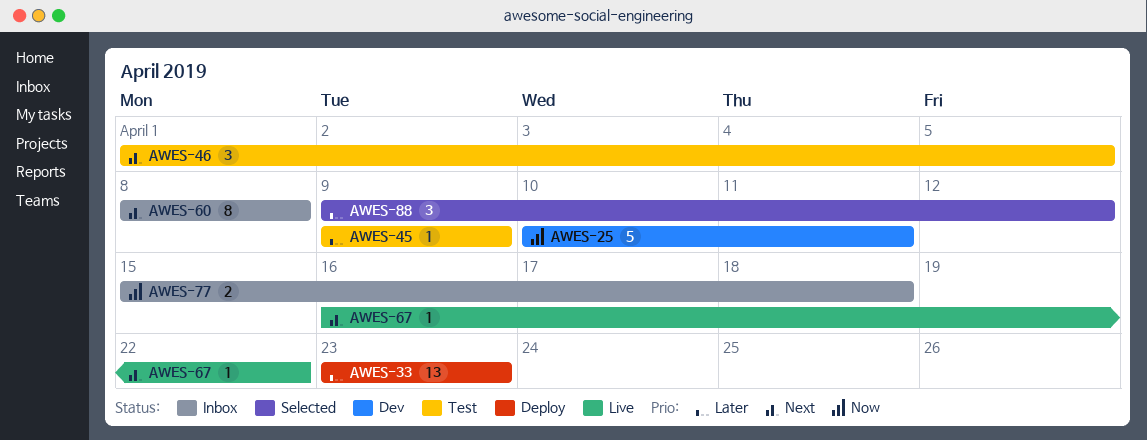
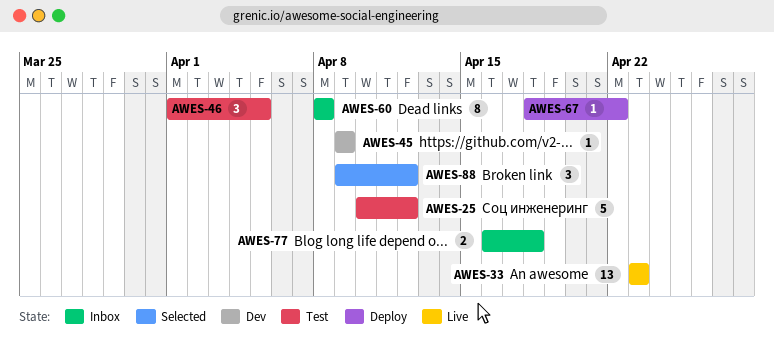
AWES-25, status: Dev -> Test
AWES-25, due: Apr 11 -> Apr 12
AWES-33, status: Deploy -> Live
AWES-45, status: Test -> Dev
AWES-67, status: Live -> Deploy
AWES-67, start: Apr 16 -> Apr 18
AWES-77, start: Apr 15 -> Apr 16

